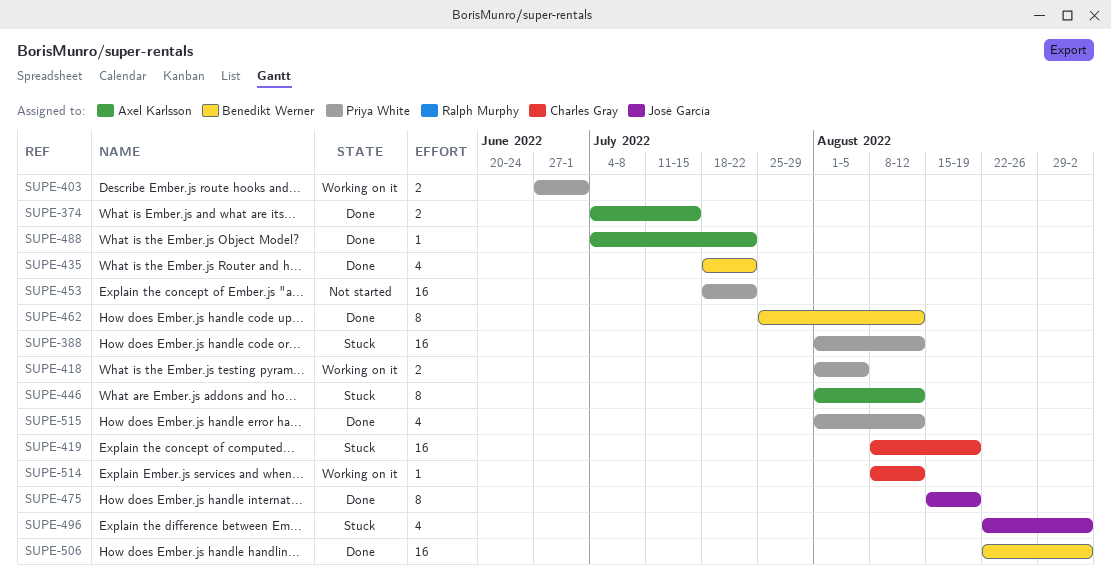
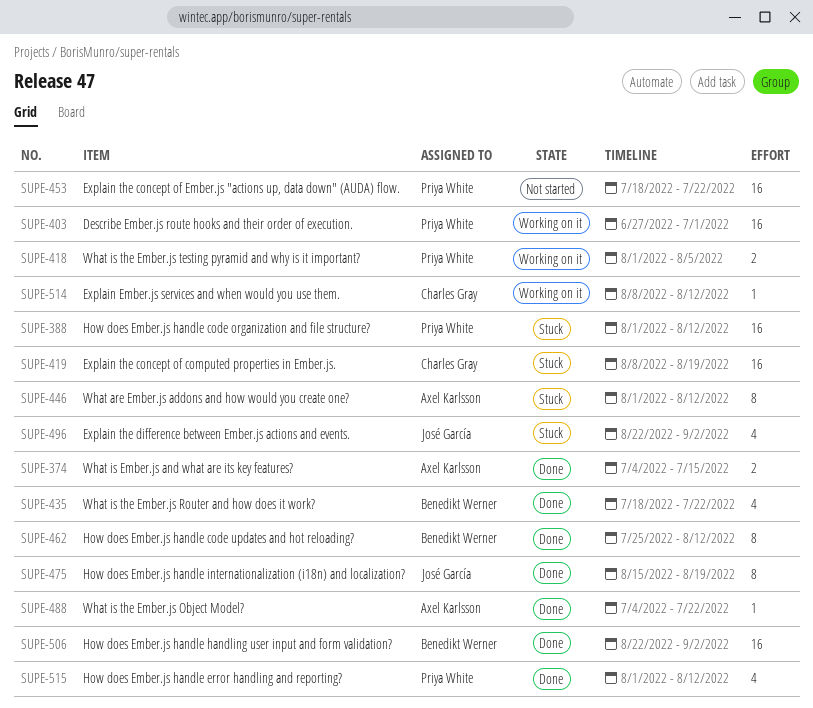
SUPE-403, estimate: 2 -> 16

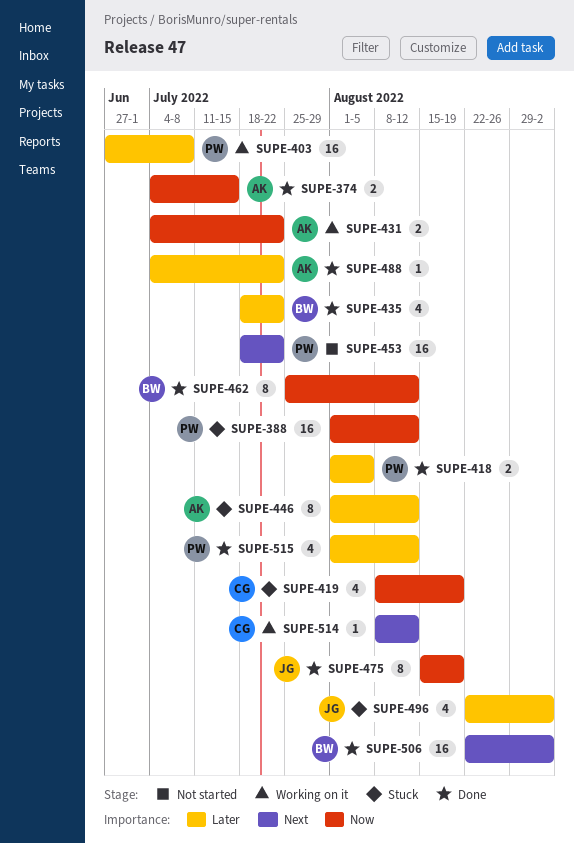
SUPE-403, due: Jul 1 -> Jul 8
SUPE-418, status: Working on it -> Done
SUPE-419, estimate: 16 -> 4
SUPE-431: none -> present

